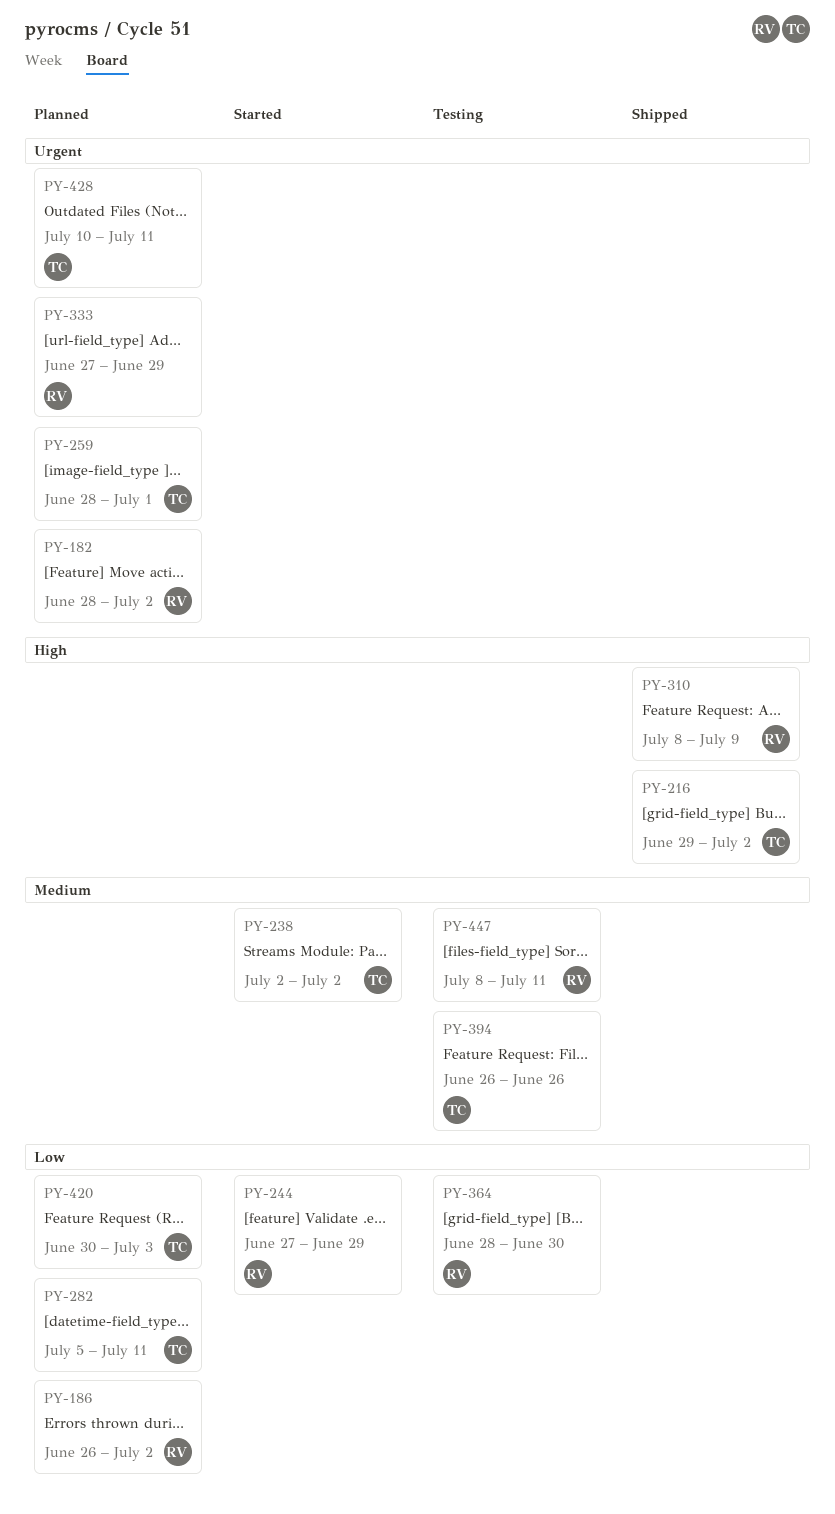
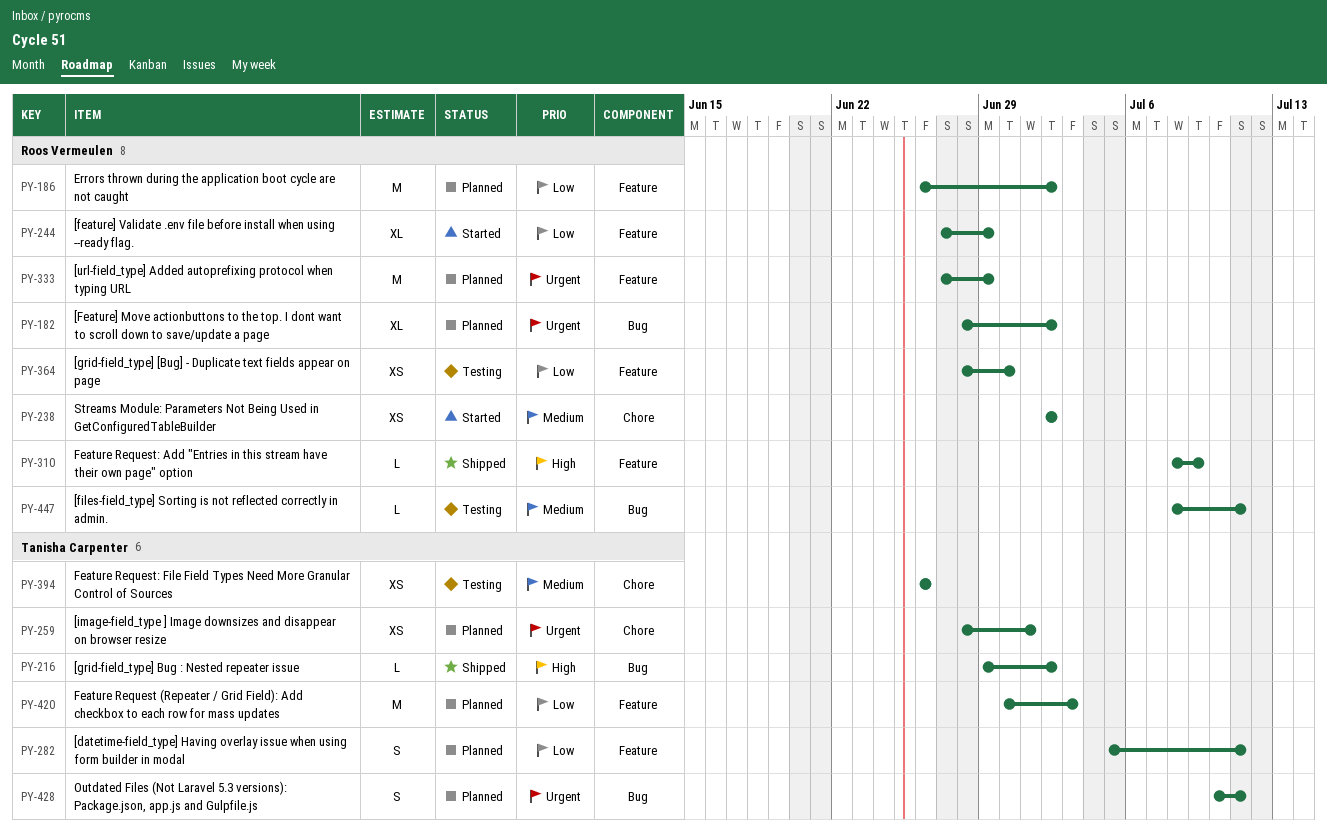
PY-238, owner: Tanisha Carpenter -> Roos Vermeulen

